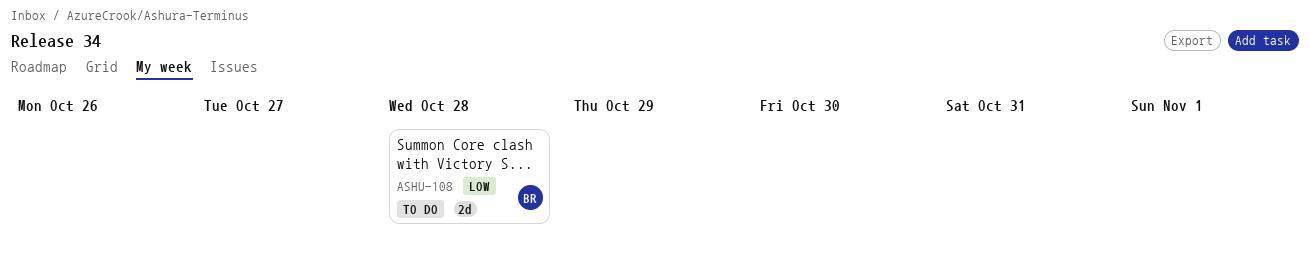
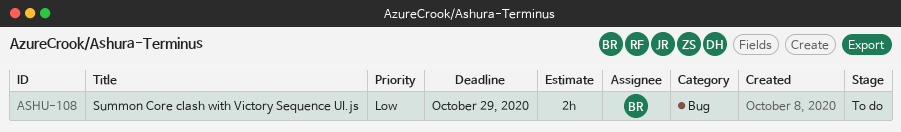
ASHU-108, estimate: 2d -> 2h
ASHU-108, due: Oct 28 -> Oct 29

